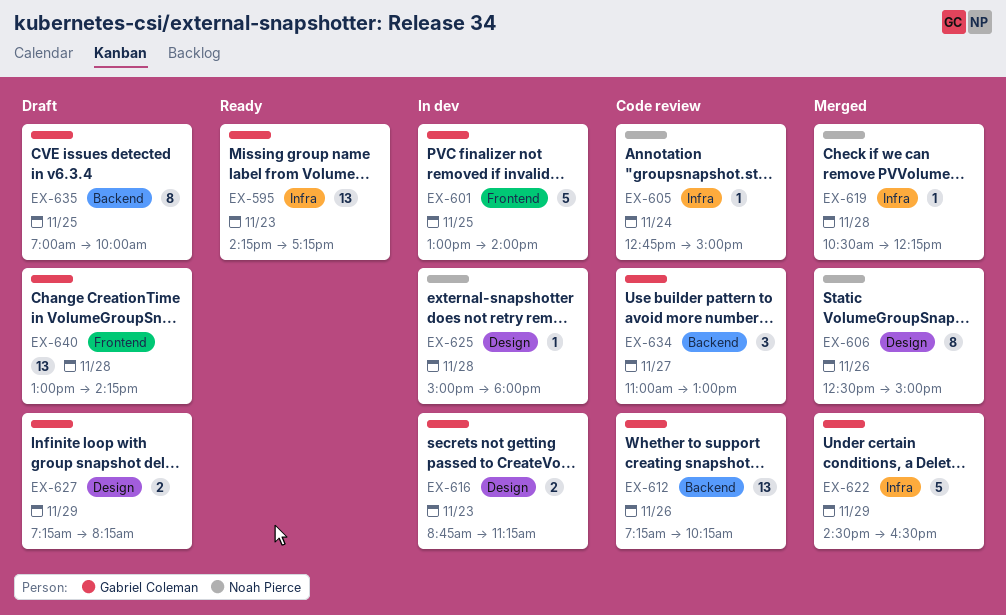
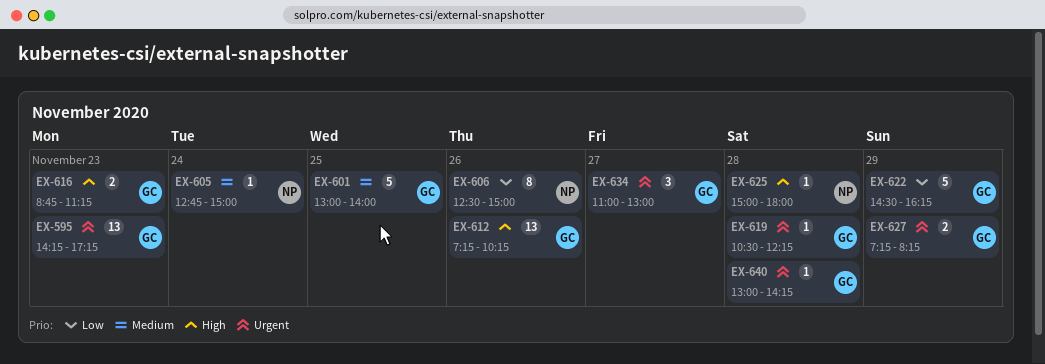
EX-619, owner: Noah Pierce -> Gabriel Coleman
EX-622, ends: 16:30 -> 16:15
EX-635: present -> none
EX-640, estimate: 13 -> 1

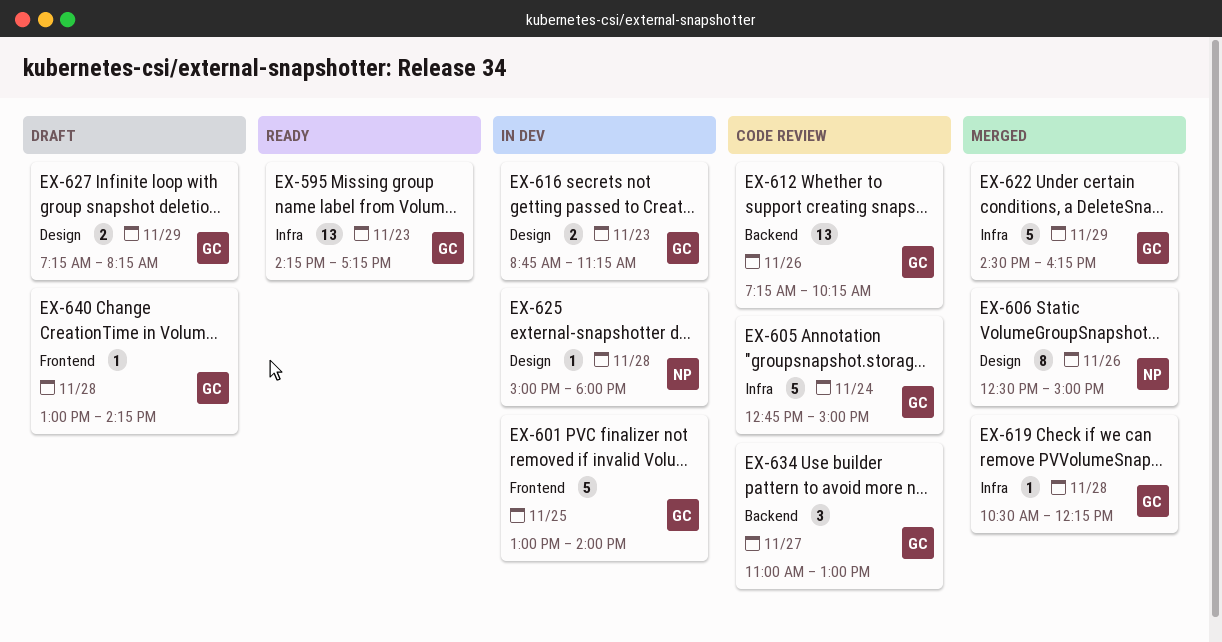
EX-605, owner: NP -> GC
EX-605, estimate: 1 -> 5

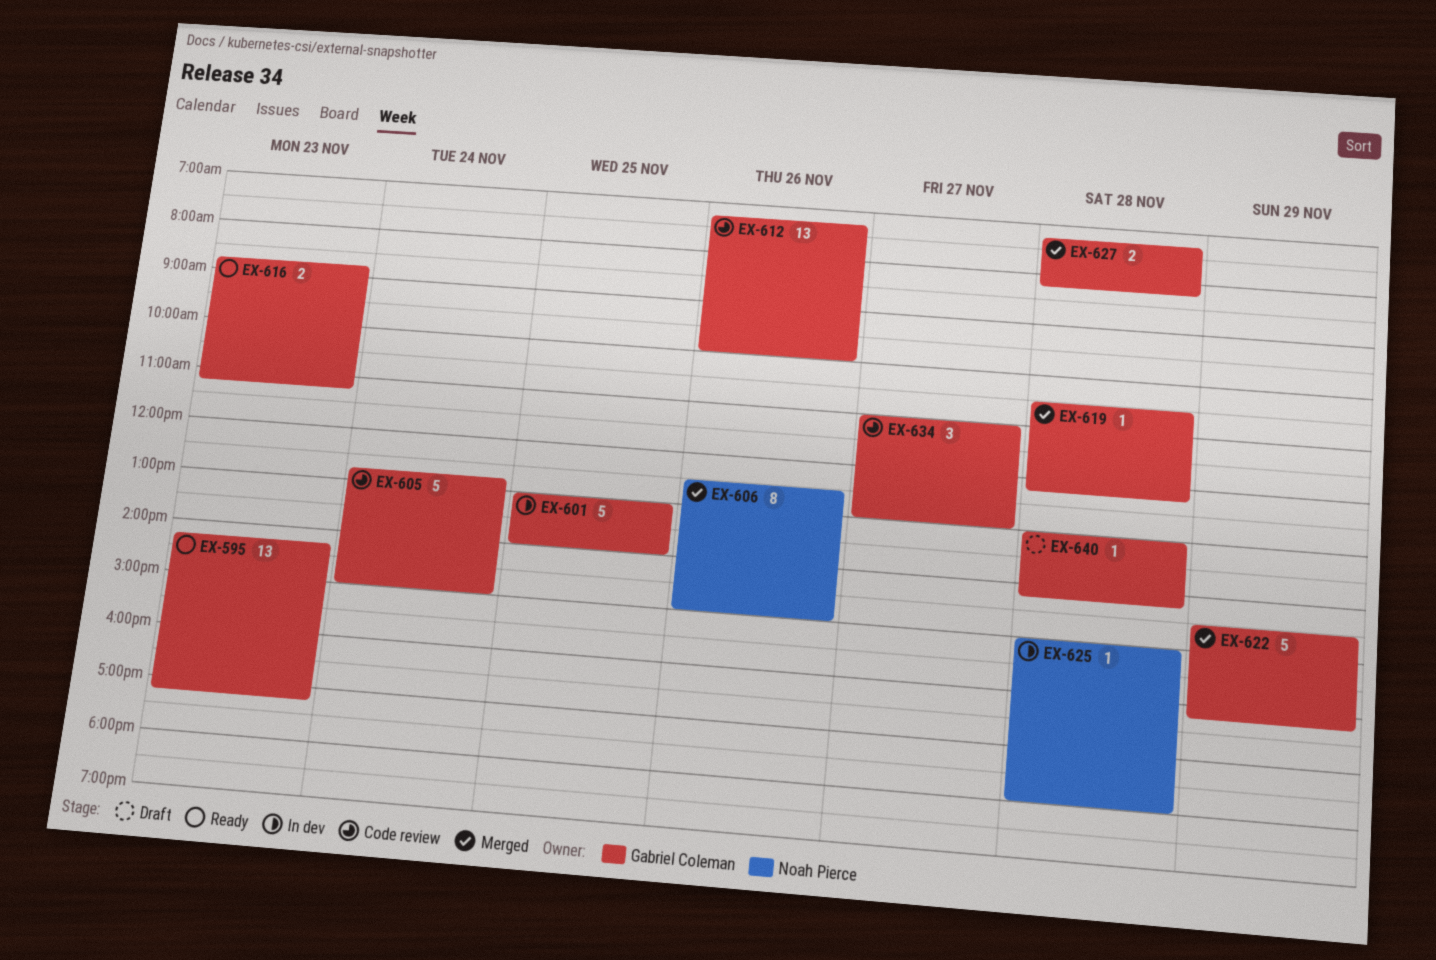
EX-612, ends: 10:15 -> 10:00
EX-616, status: In dev -> Ready
EX-627, status: Draft -> Merged
EX-627, day: Nov 29 -> Nov 28

